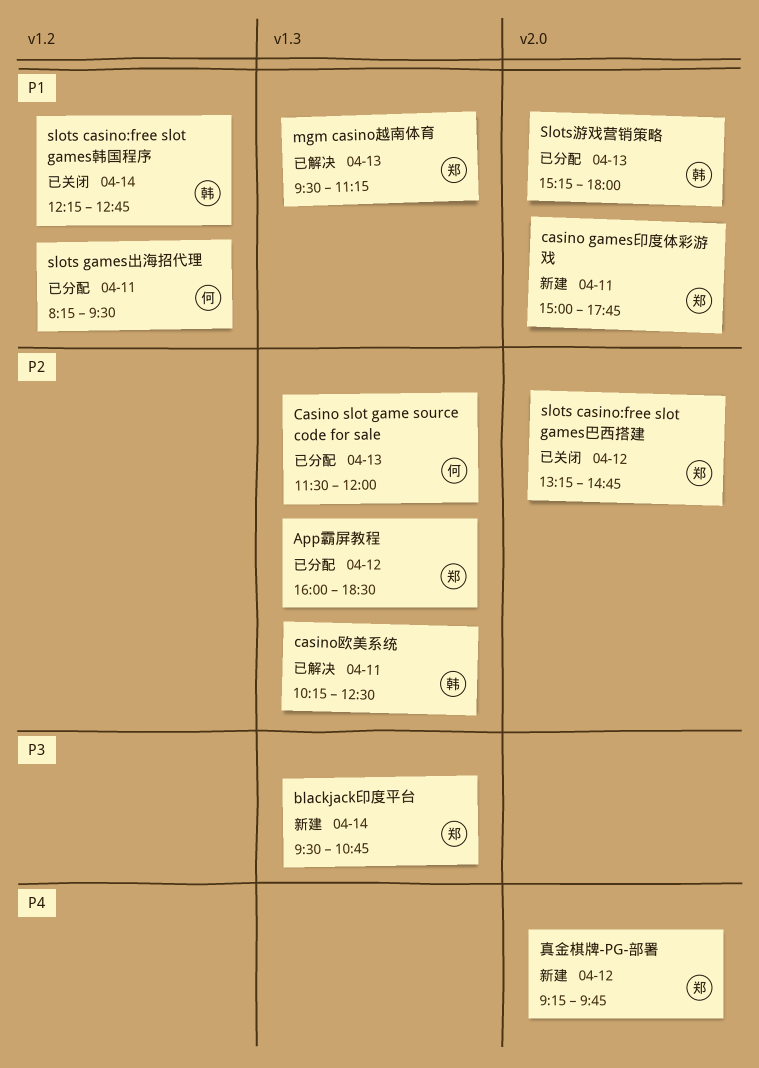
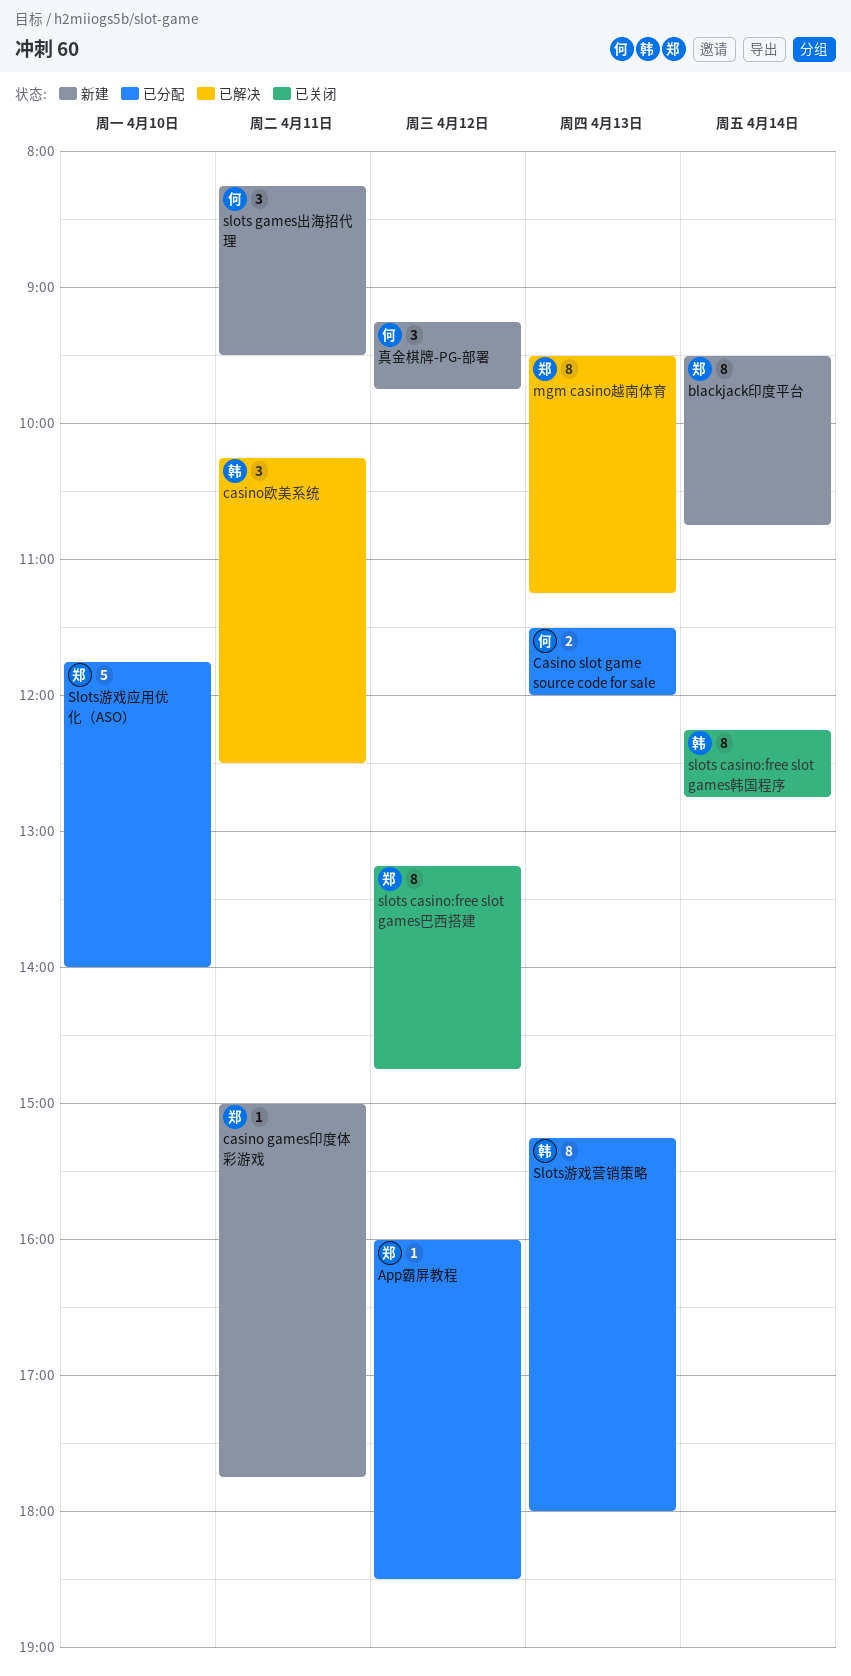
slots games出海招代理, status: 已分配 -> 新建
Slots游戏应用优化（ASO）: none -> present
真金棋牌-PG-部署, owner: 郑 -> 何

